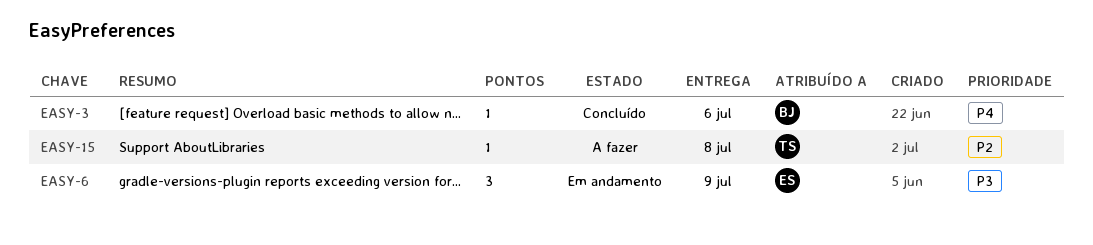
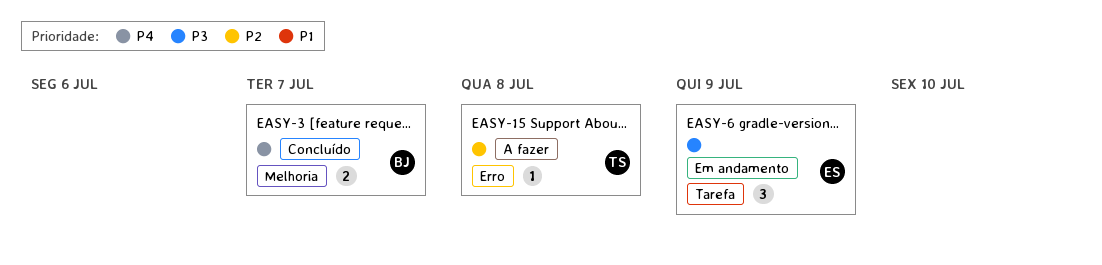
EASY-3, estimate: 1 -> 2
EASY-3, due: Jul 6 -> Jul 7

